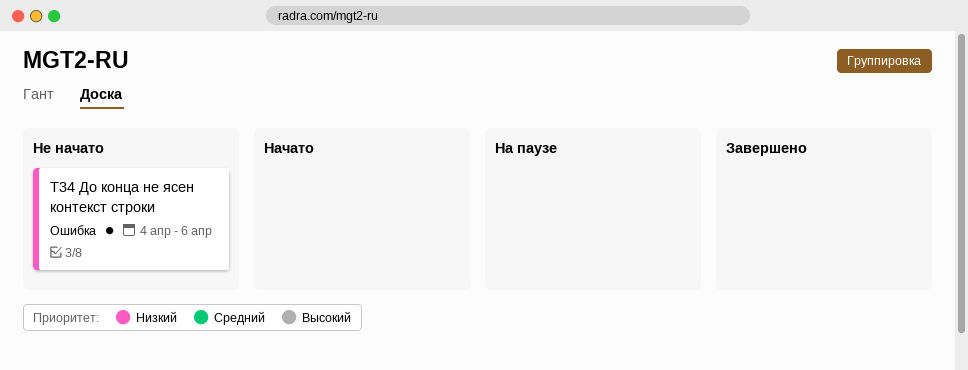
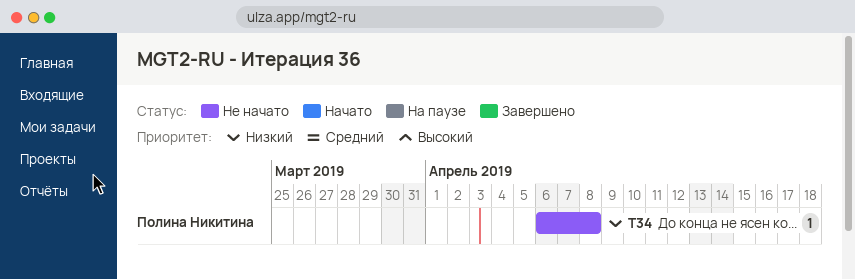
T34, start: Apr 4 -> Apr 6
T34, due: Apr 6 -> Apr 8

